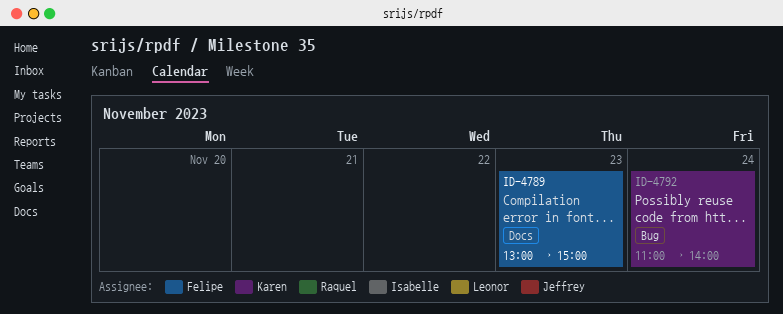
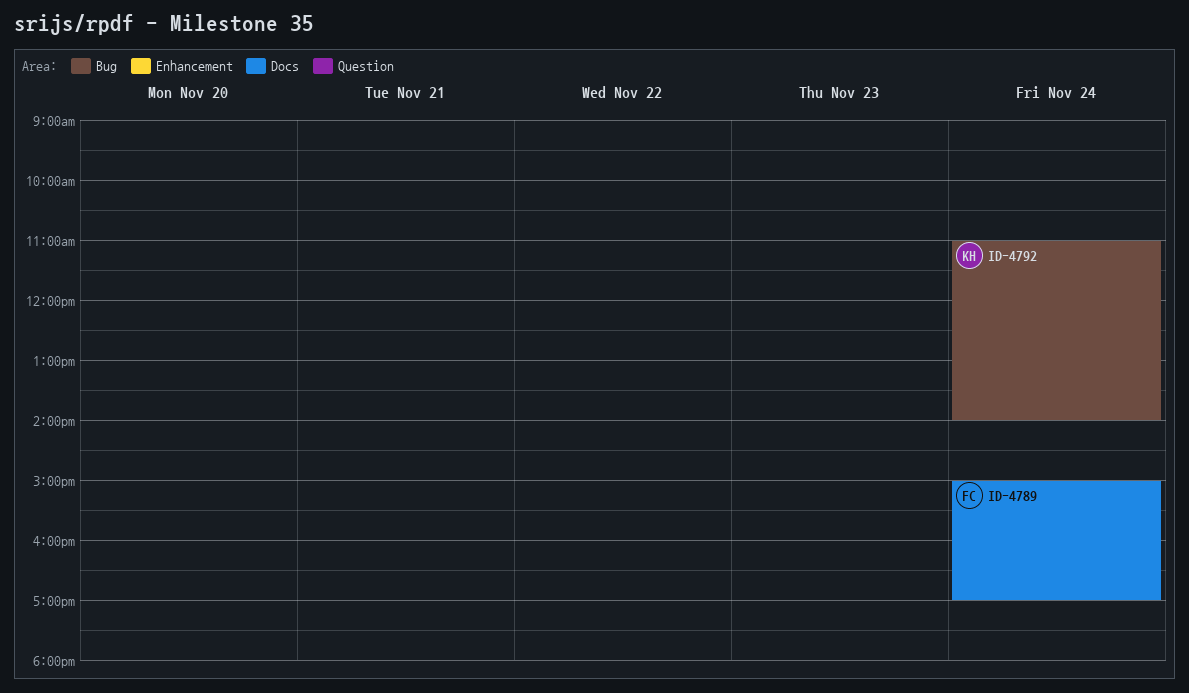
ID-4789, day: Nov 23 -> Nov 24
ID-4789, begins: 13:00 -> 15:00
ID-4789, ends: 15:00 -> 17:00

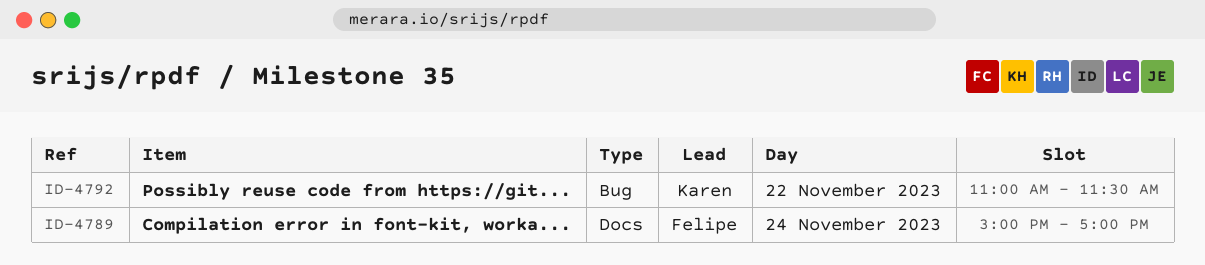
ID-4792, day: Nov 24 -> Nov 22
ID-4792, ends: 14:00 -> 11:30

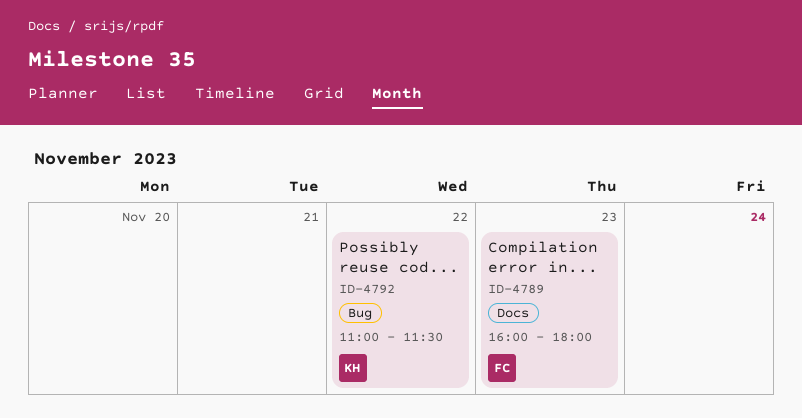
ID-4789, day: Nov 24 -> Nov 23
ID-4789, begins: 15:00 -> 16:00
ID-4789, ends: 17:00 -> 18:00

